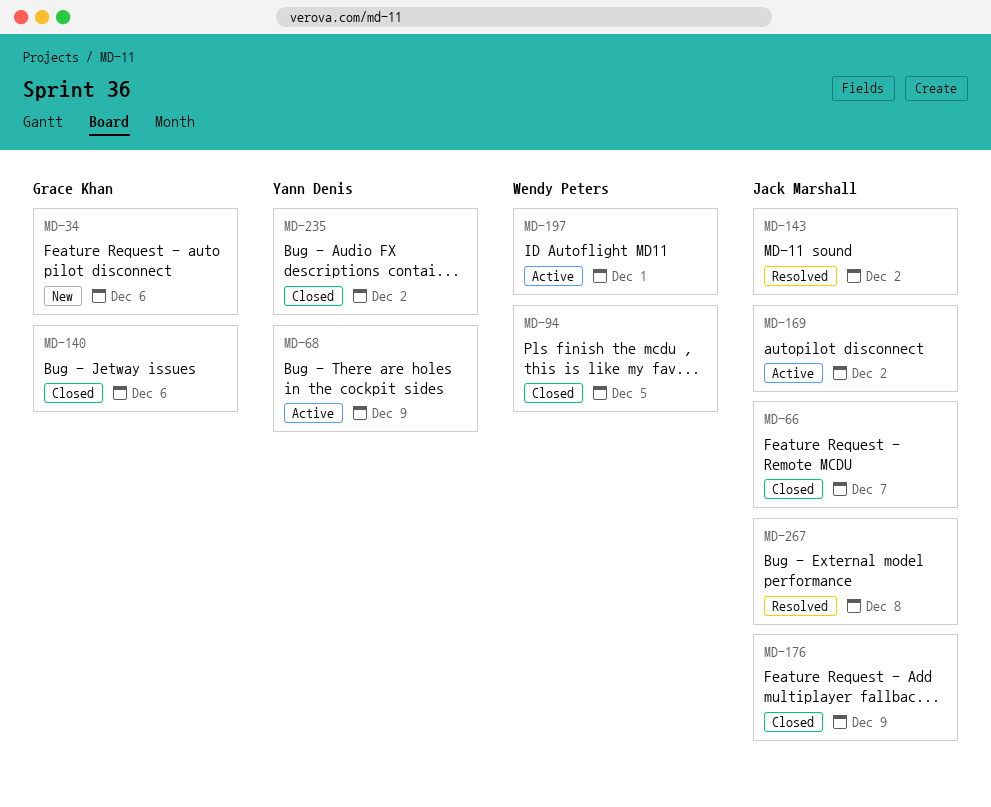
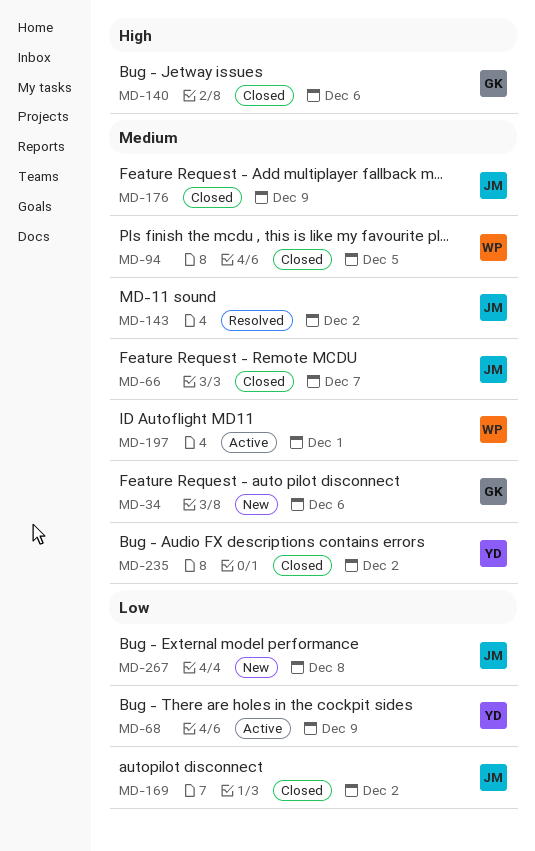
MD-169, status: Active -> Closed
MD-267, status: Resolved -> New

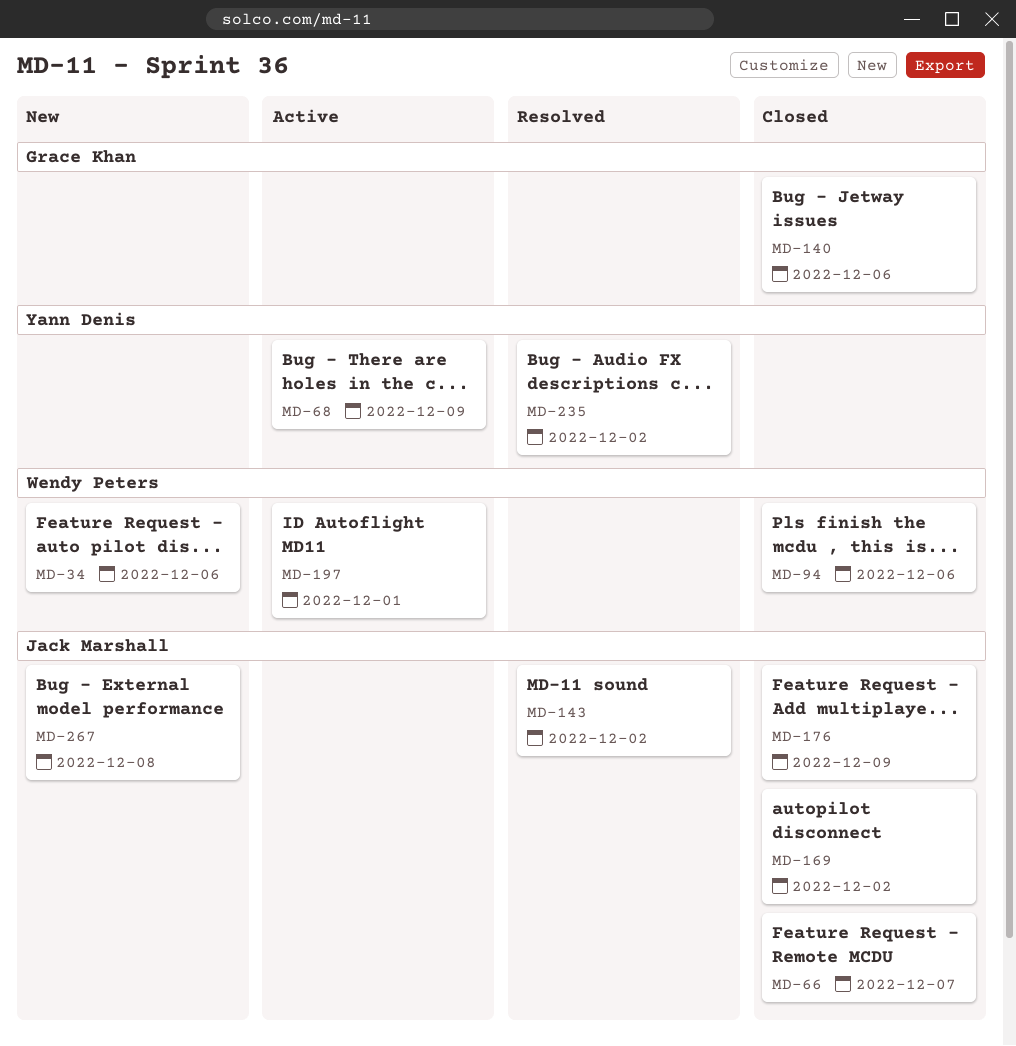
MD-34, owner: Grace Khan -> Wendy Peters
MD-94, due: Dec 5 -> Dec 6
MD-235, status: Closed -> Resolved

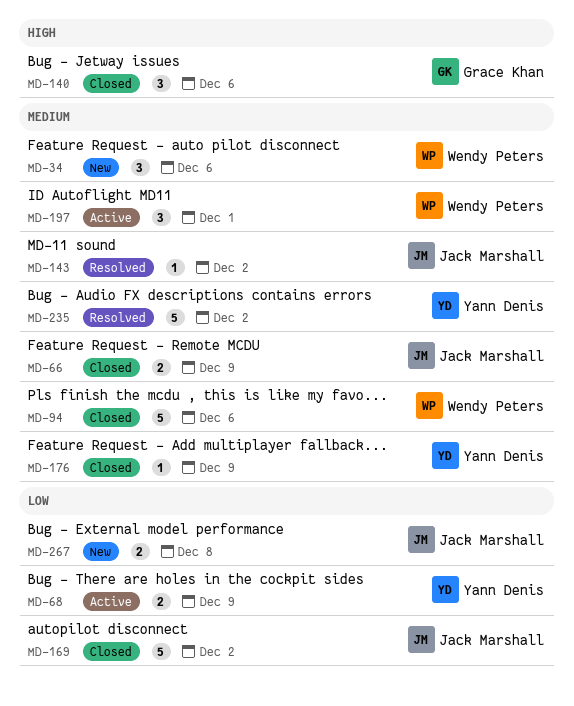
MD-66, due: Dec 7 -> Dec 9
MD-176, owner: Jack Marshall -> Yann Denis

